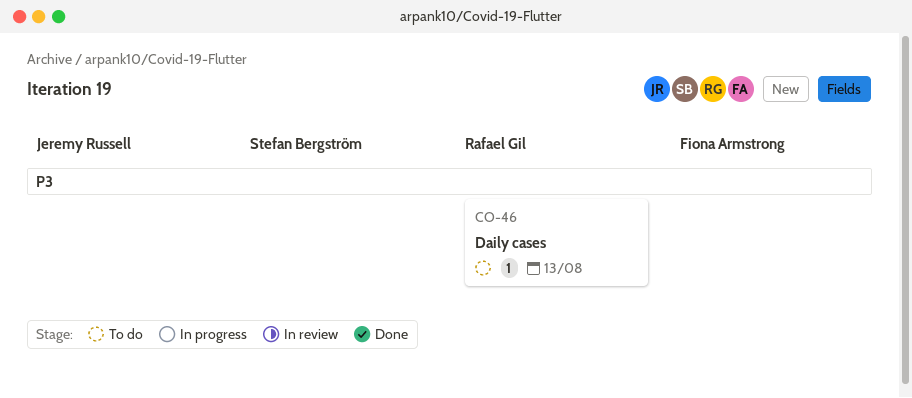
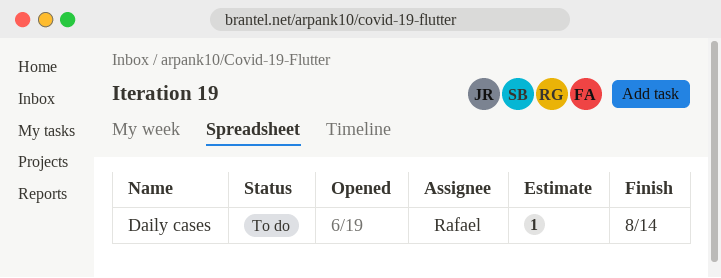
Daily cases, due: Aug 13 -> Aug 14

